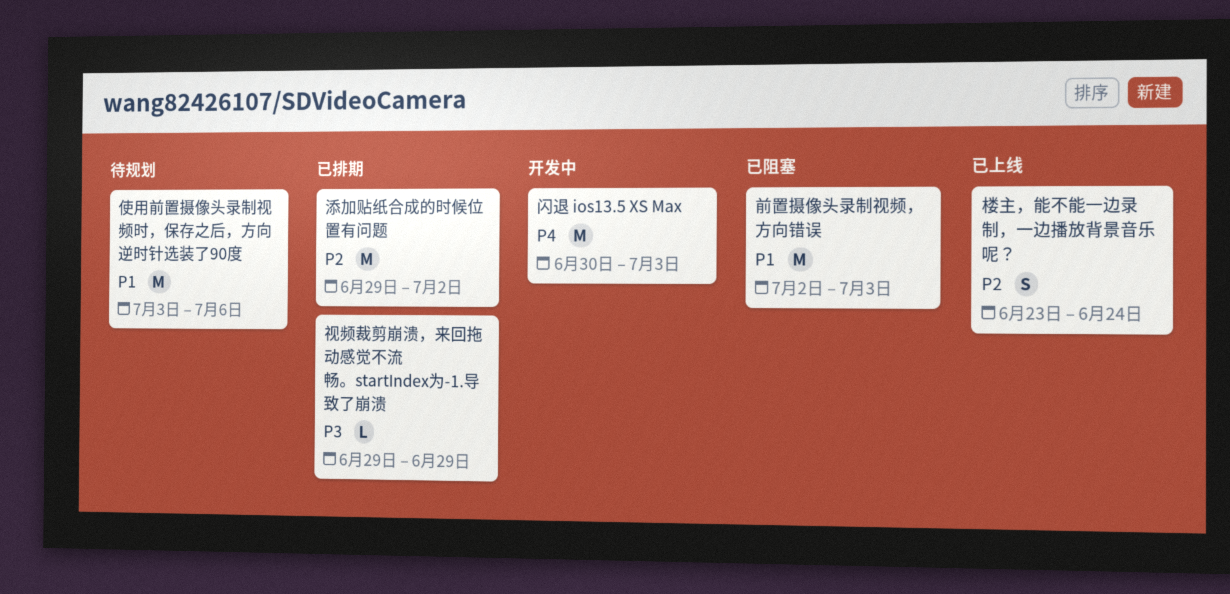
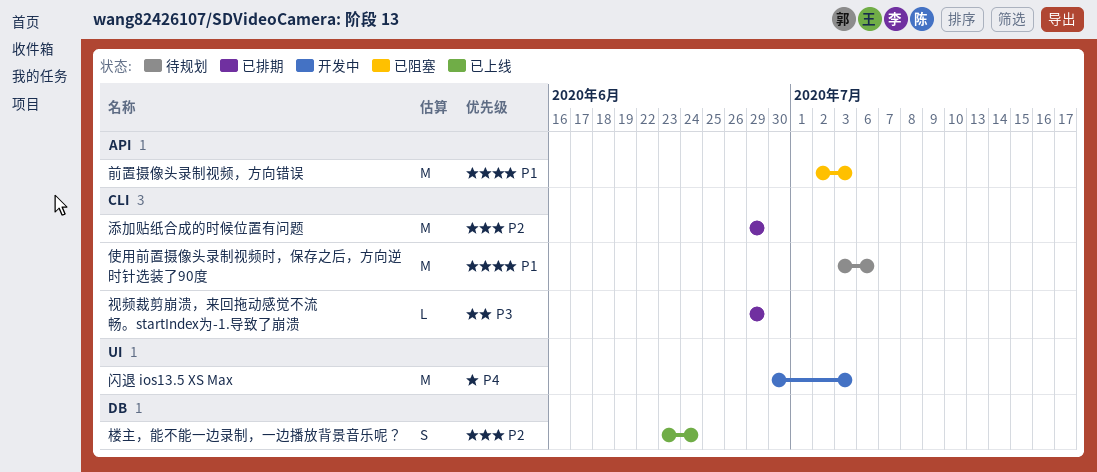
添加贴纸合成的时候位置有问题, due: Jul 2 -> Jun 29

